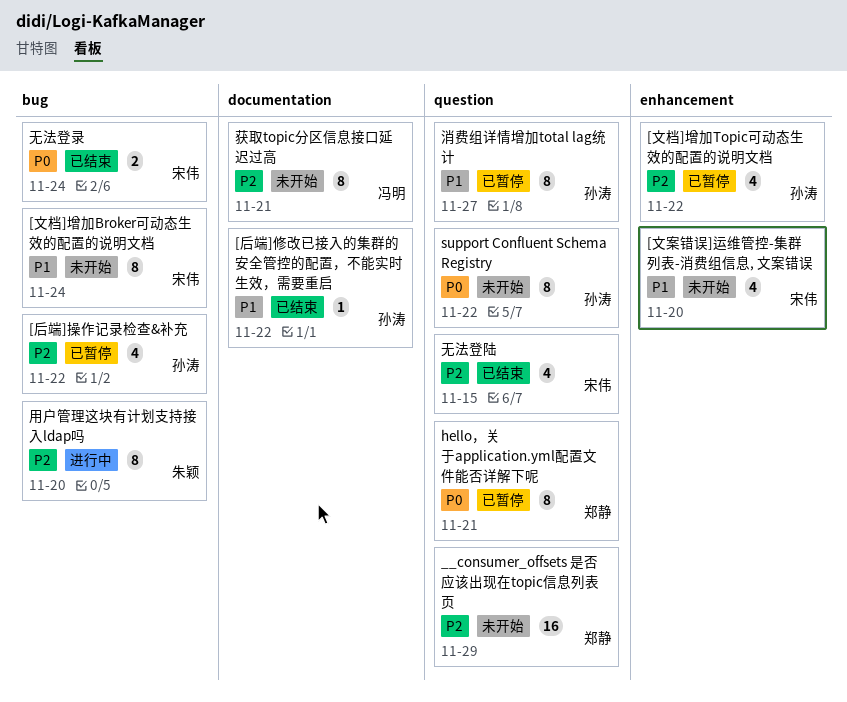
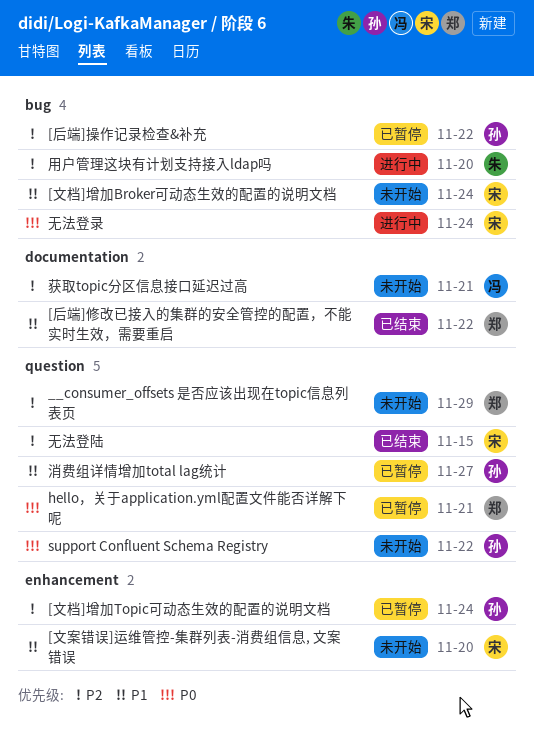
[后端]修改已接入的集群的安全管控的配置，不能实时生效，需要重启, owner: 孙涛 -> 郑静
[文档]增加Topic可动态生效的配置的说明文档, due: Nov 22 -> Nov 24
无法登录, status: 已结束 -> 进行中

